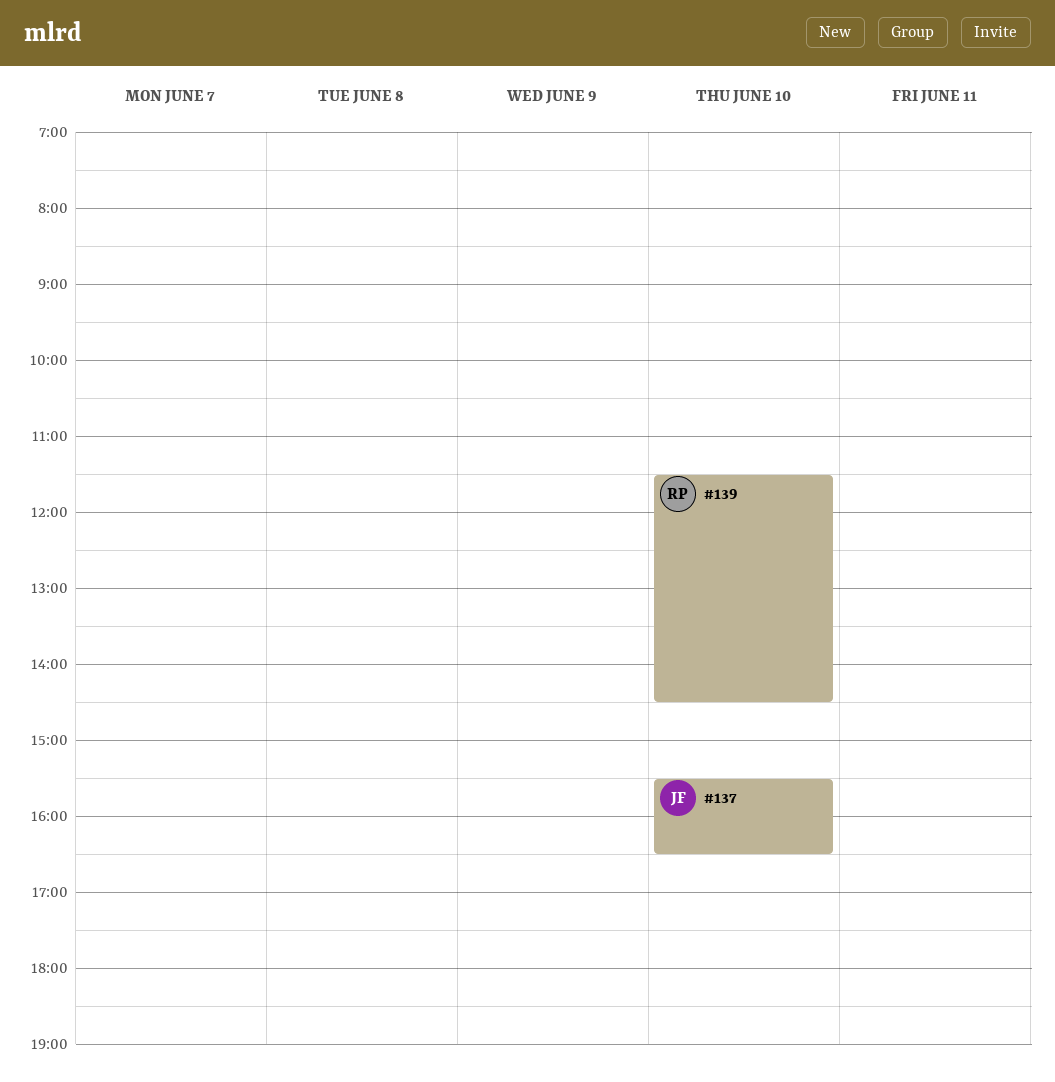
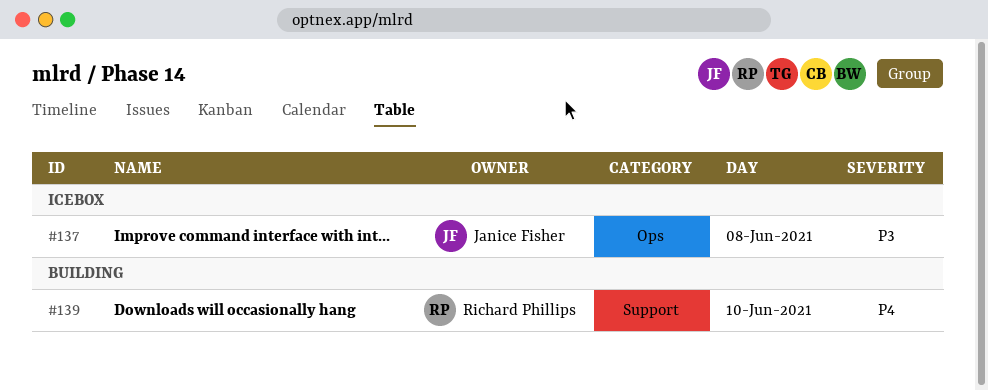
#137, day: Jun 10 -> Jun 8

